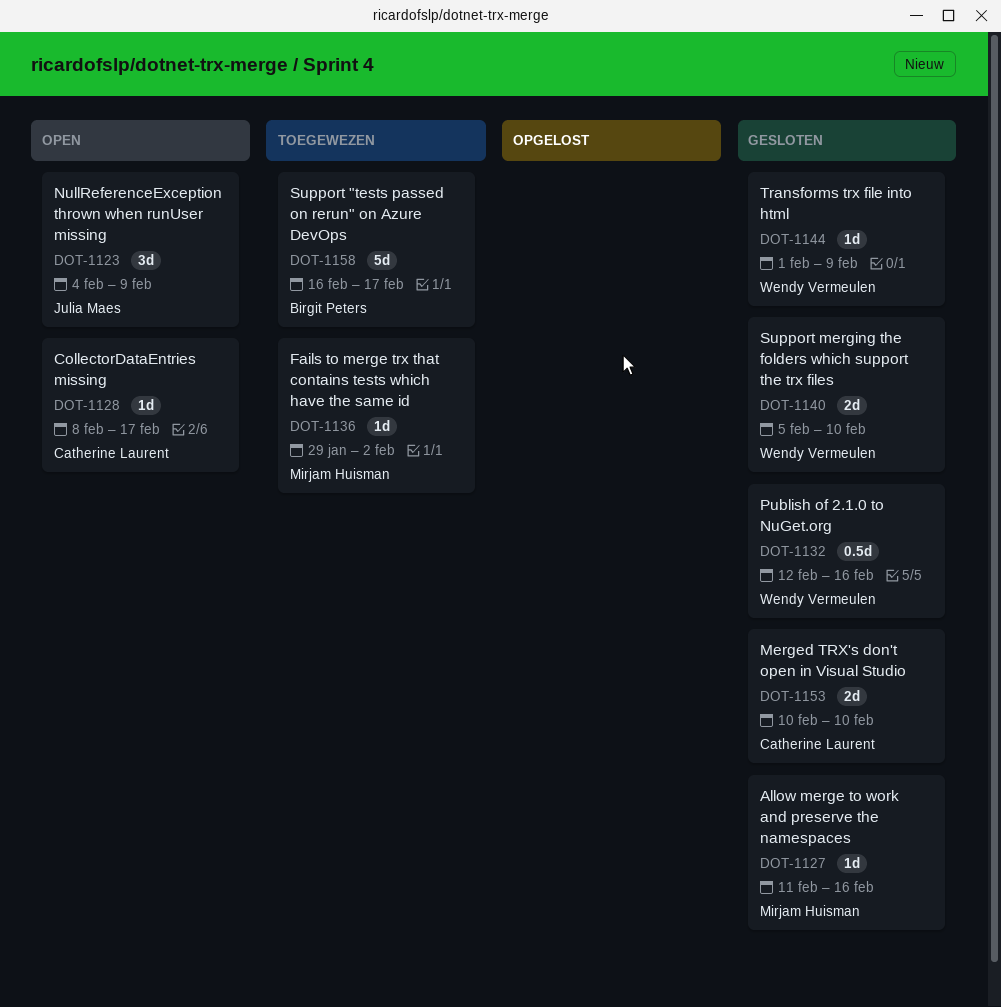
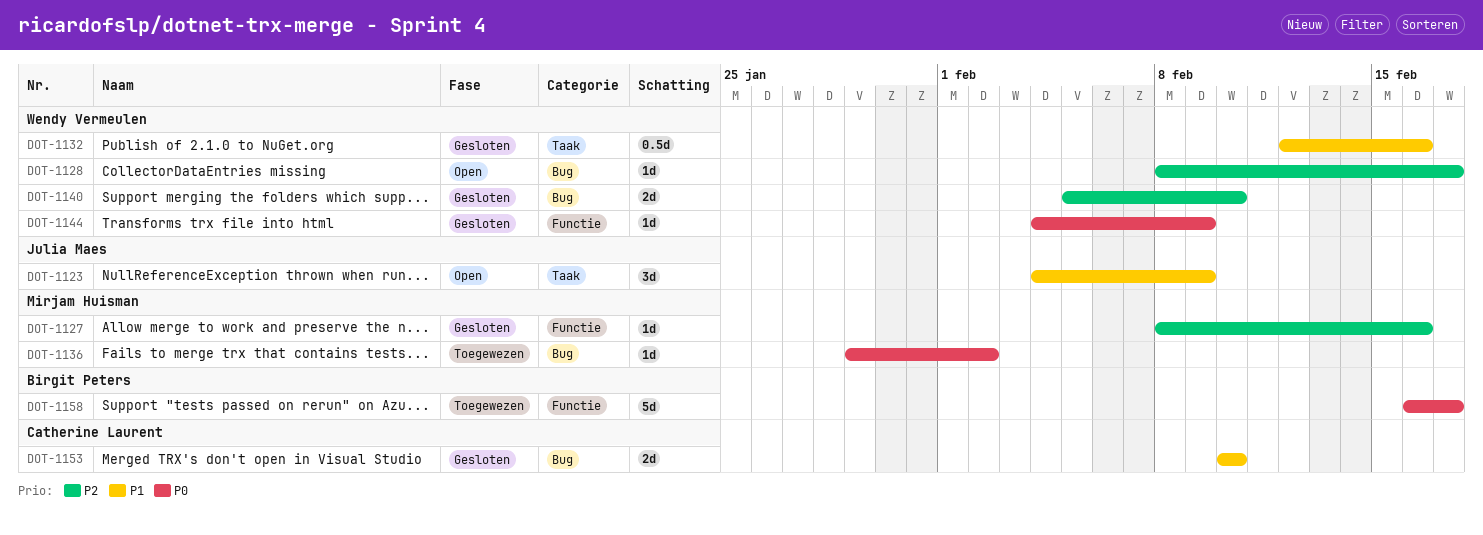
DOT-1127, start: Feb 11 -> Feb 8
DOT-1128, owner: Catherine Laurent -> Wendy Vermeulen
DOT-1144, start: Feb 1 -> Feb 4

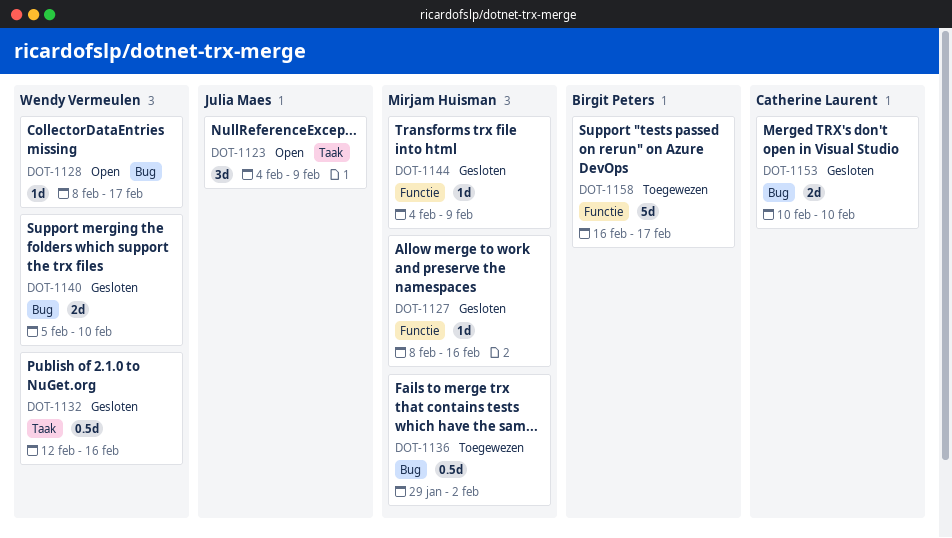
DOT-1136, estimate: 1d -> 0.5d
DOT-1144, owner: Wendy Vermeulen -> Mirjam Huisman

